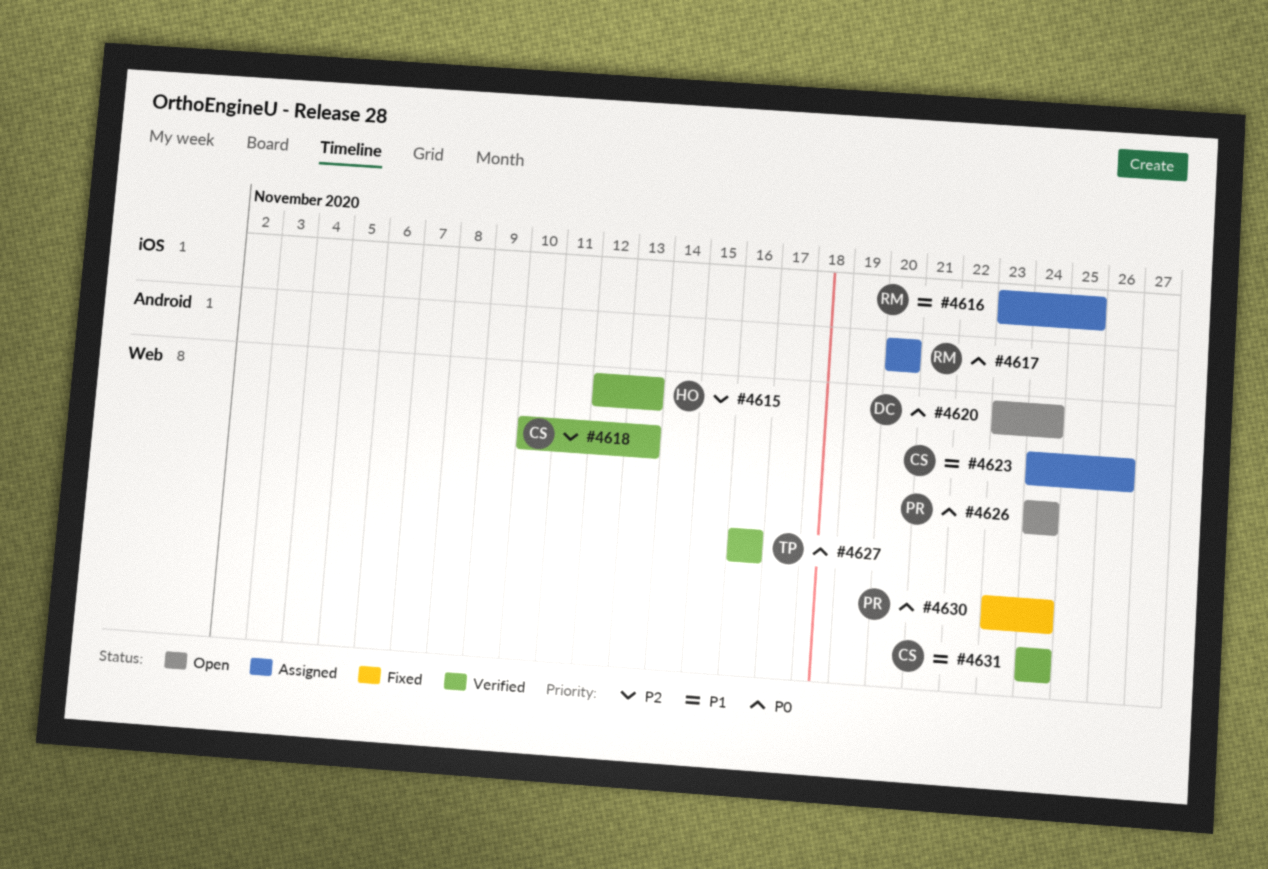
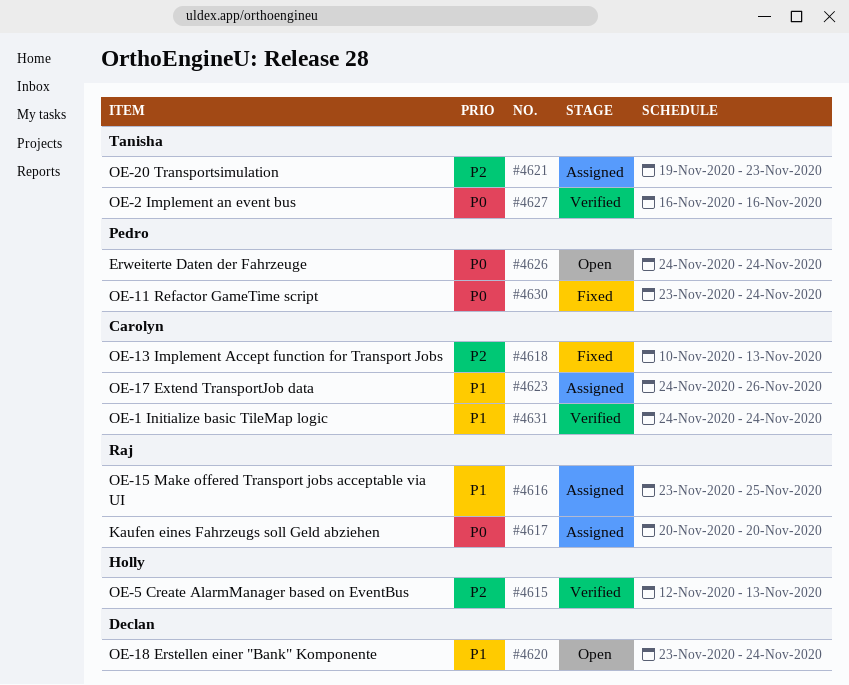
#4618, status: Verified -> Fixed
#4620, priority: P0 -> P1
#4621: none -> present

